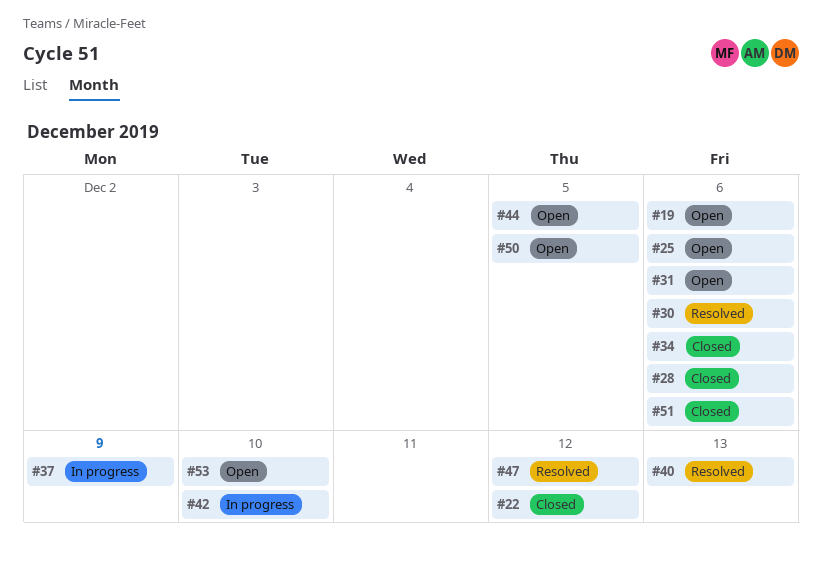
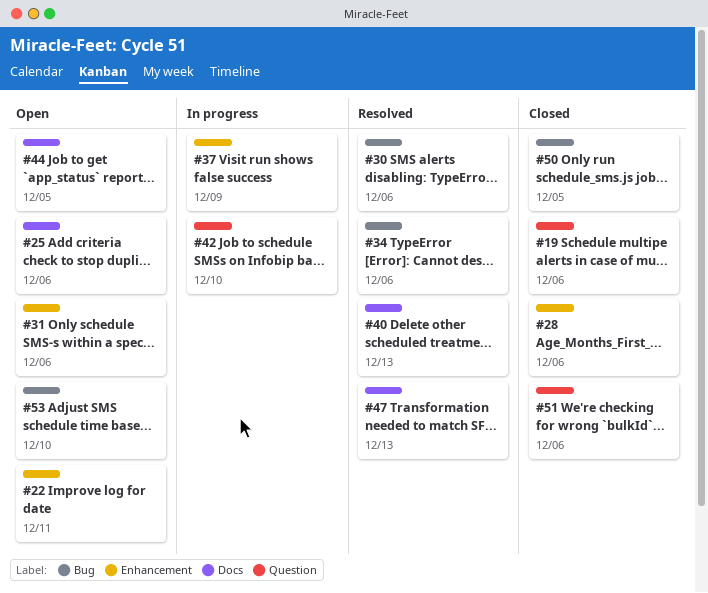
#19, status: Open -> Closed
#22, status: Closed -> Open
#22, due: Dec 12 -> Dec 11
#34, status: Closed -> Resolved
#47, due: Dec 12 -> Dec 13
#50, status: Open -> Closed

